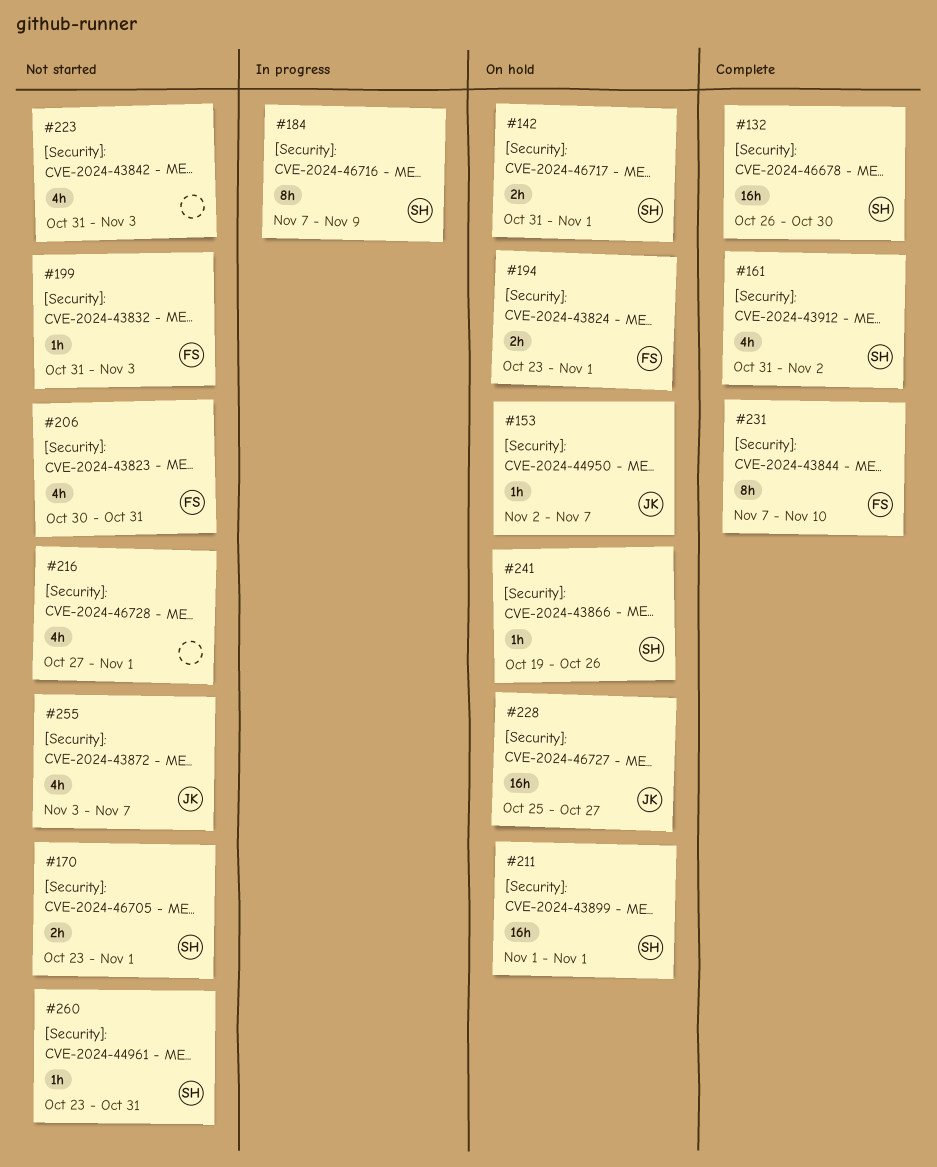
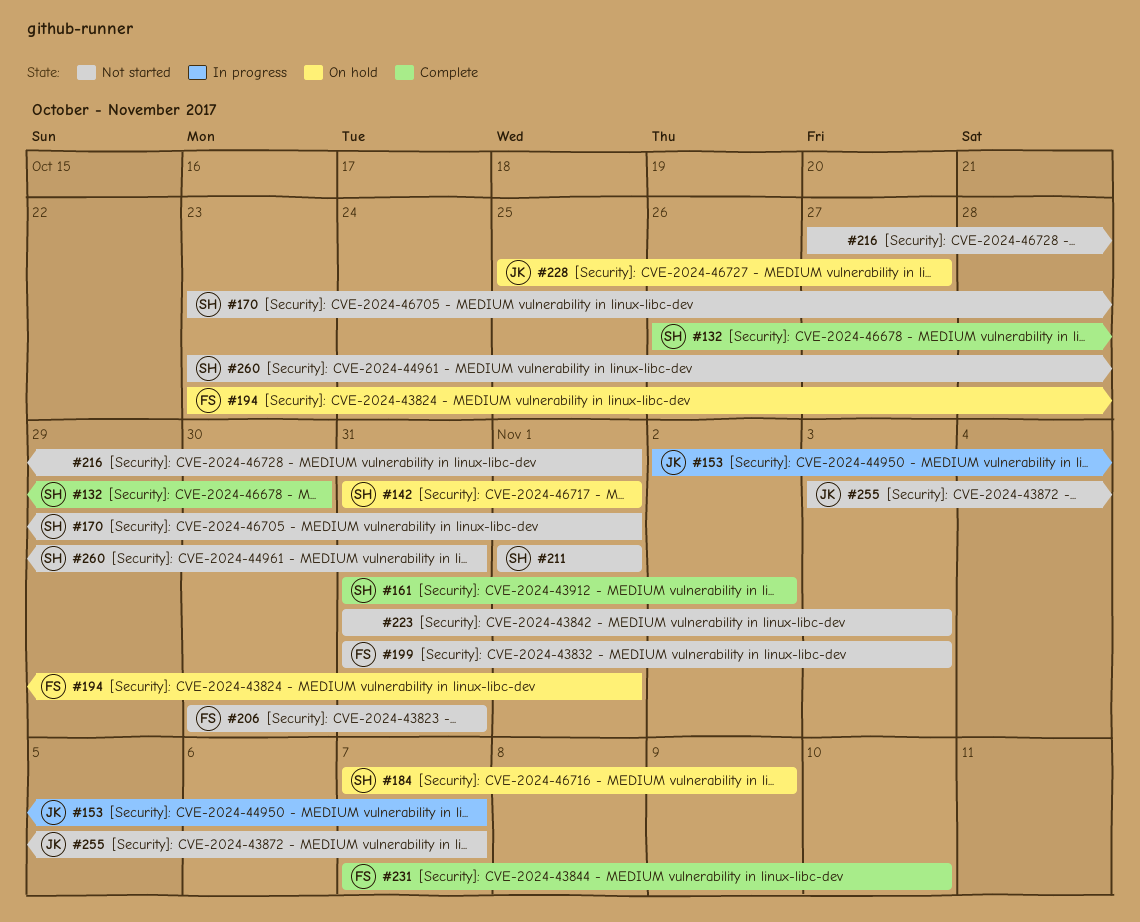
#153, status: On hold -> In progress
#184, status: In progress -> On hold
#211, status: On hold -> Not started
#241: present -> none

